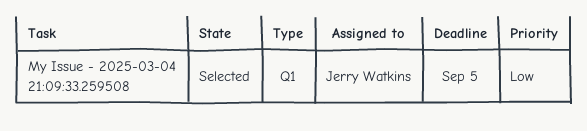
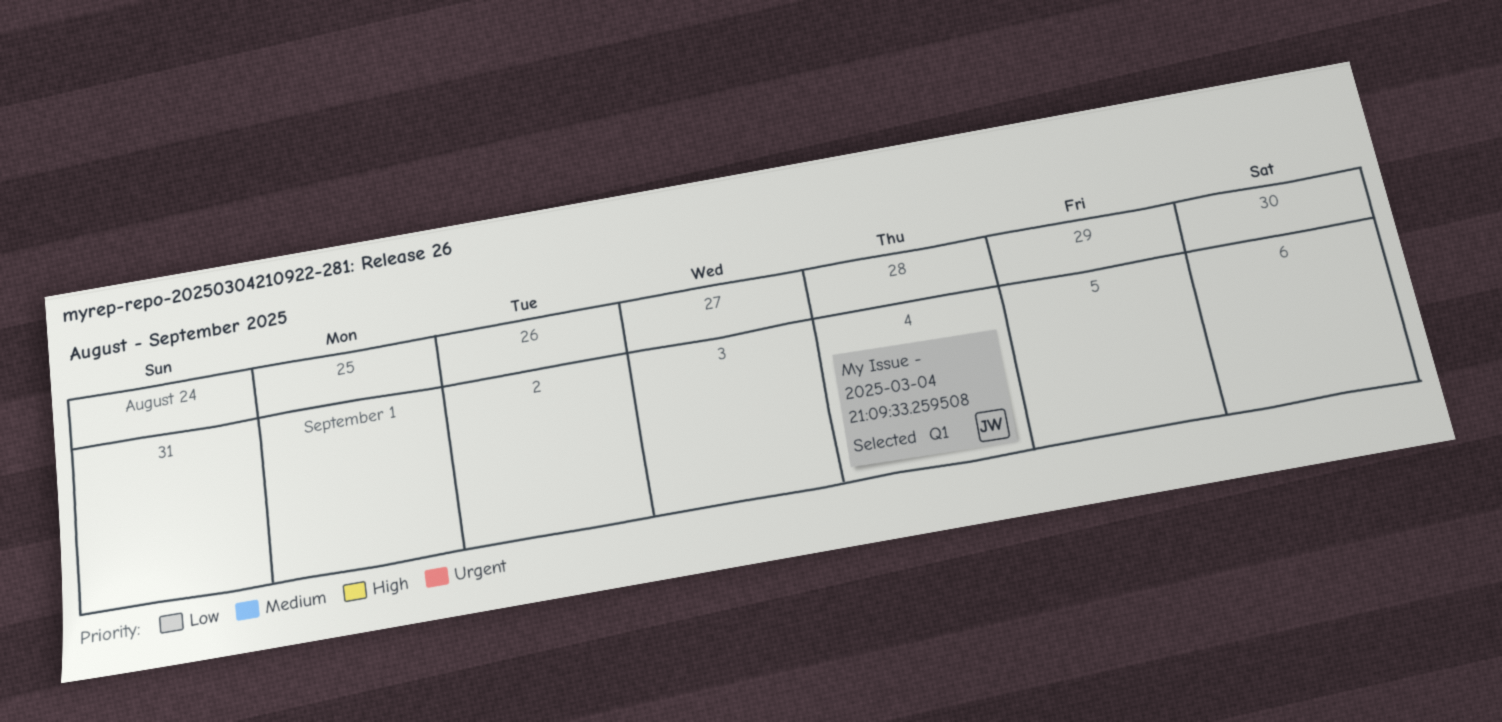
My Issue - 2025-03-04 21:09:33.259508, due: Sep 5 -> Sep 4

